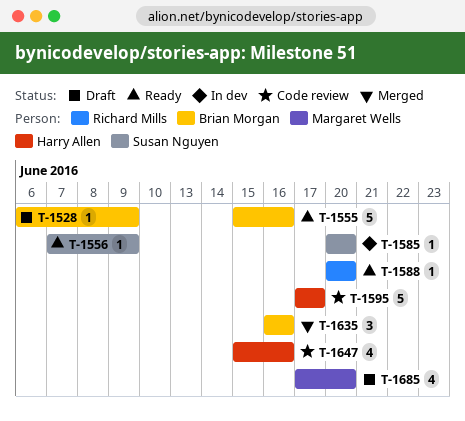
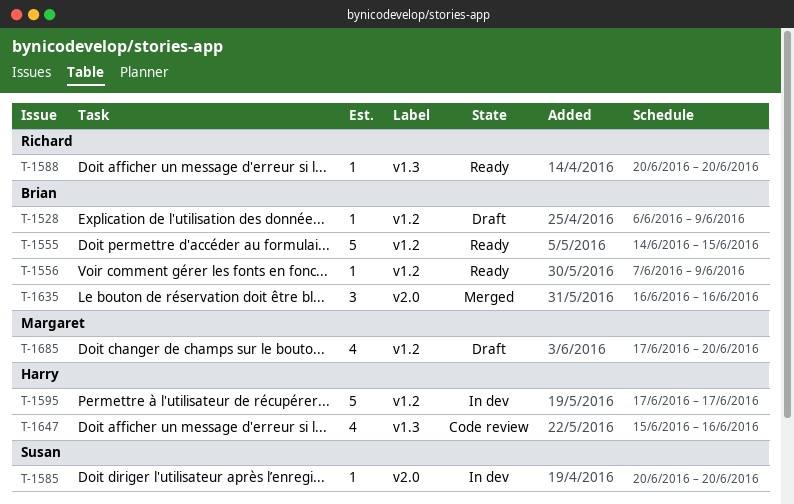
T-1555, start: Jun 15 -> Jun 14
T-1555, due: Jun 16 -> Jun 15
T-1556, owner: Susan Nguyen -> Brian Morgan
T-1595, status: Code review -> In dev

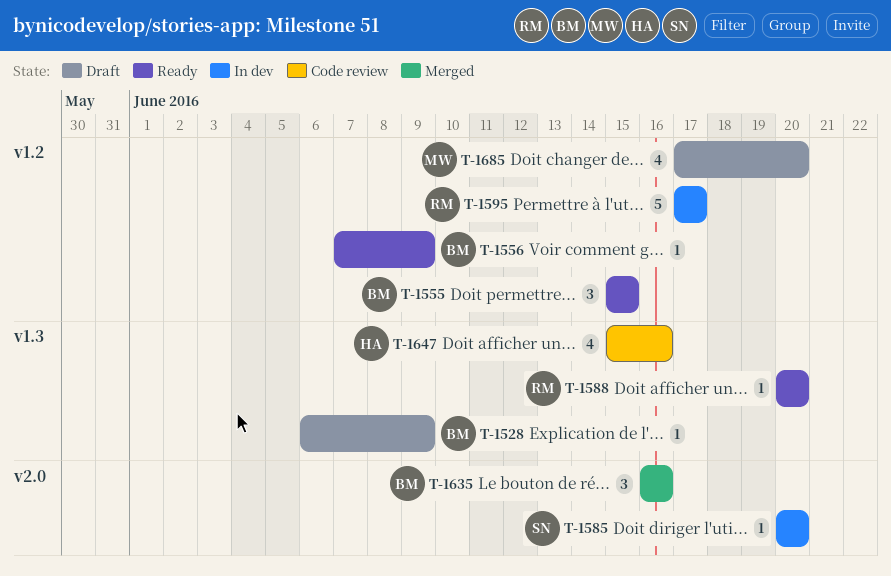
T-1528, label: v1.2 -> v1.3
T-1555, estimate: 5 -> 3
T-1555, start: Jun 14 -> Jun 15
T-1595, owner: Harry -> Richard

